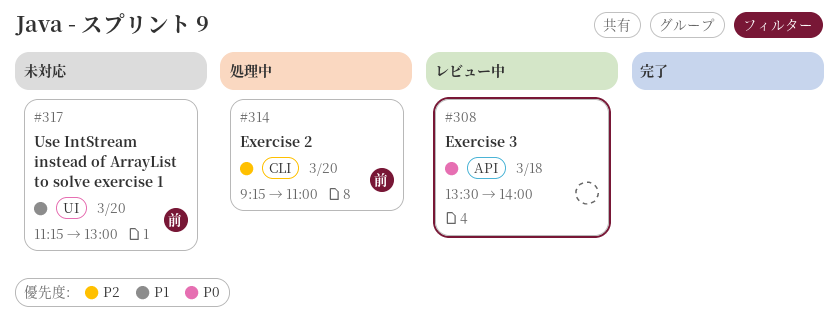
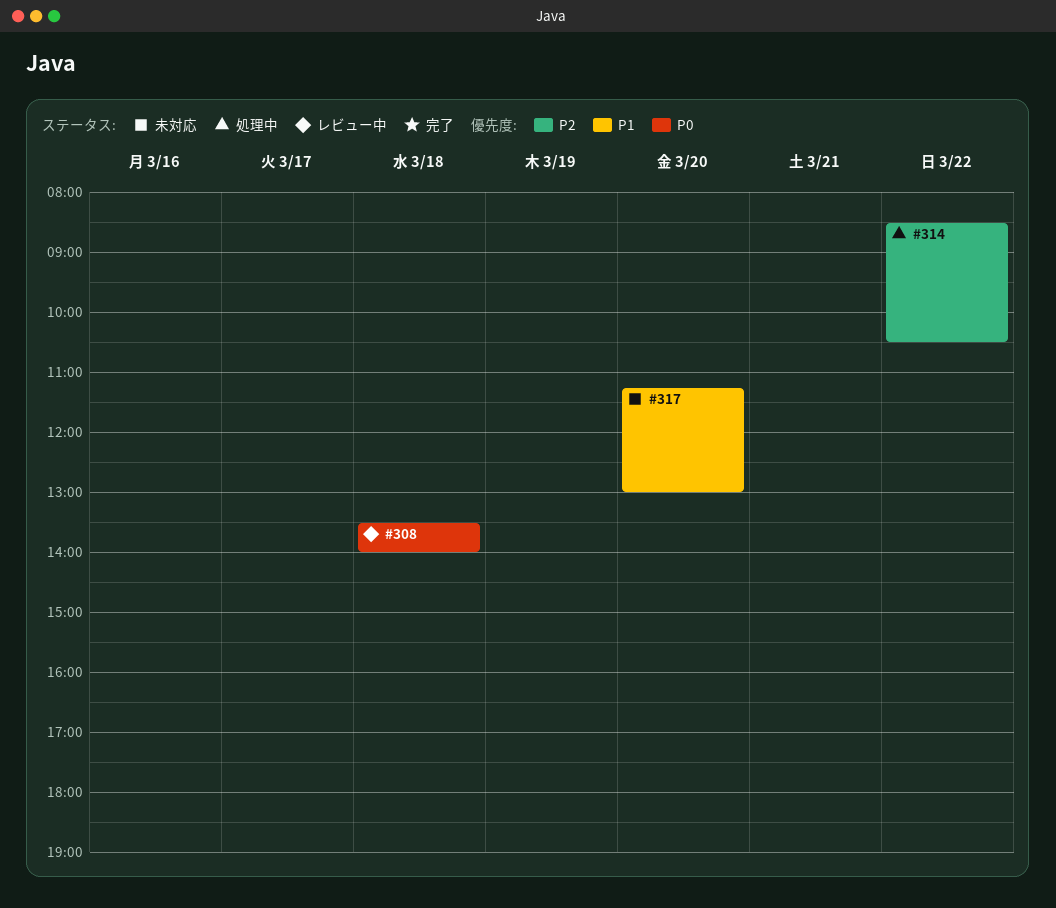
#314, day: Mar 20 -> Mar 22
#314, begins: 09:15 -> 08:30
#314, ends: 11:00 -> 10:30

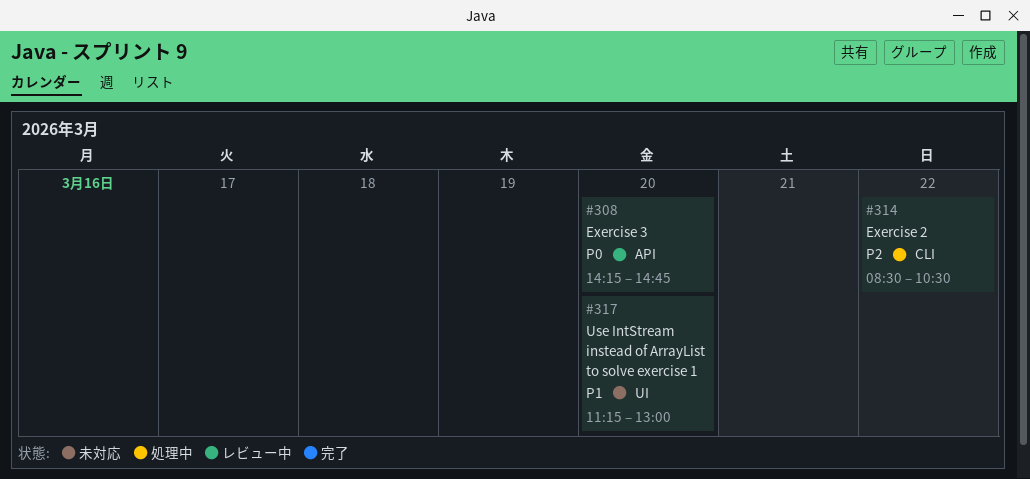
#308, day: Mar 18 -> Mar 20
#308, begins: 13:30 -> 14:15
#308, ends: 14:00 -> 14:45

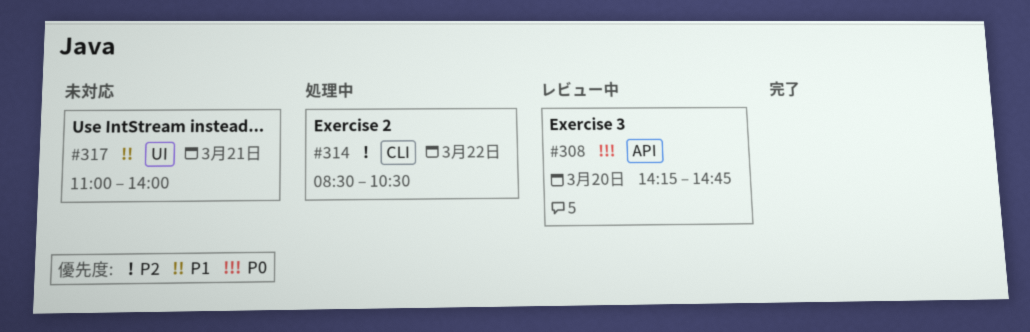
#317, day: Mar 20 -> Mar 21
#317, begins: 11:15 -> 11:00
#317, ends: 13:00 -> 14:00

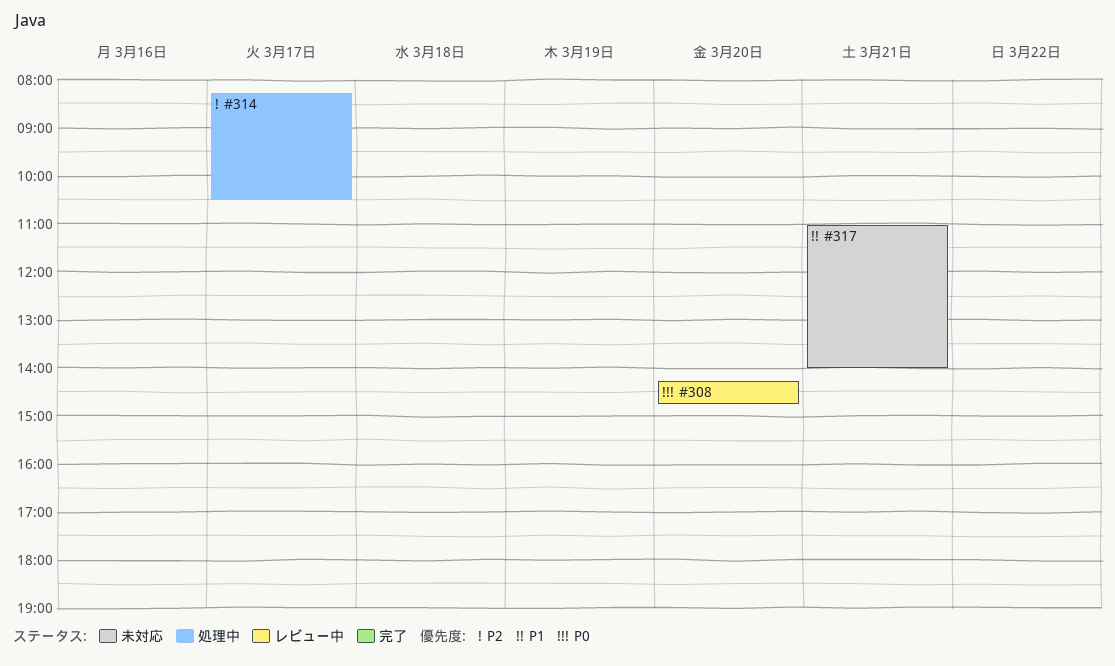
#314, day: Mar 22 -> Mar 17
#314, begins: 08:30 -> 08:15

